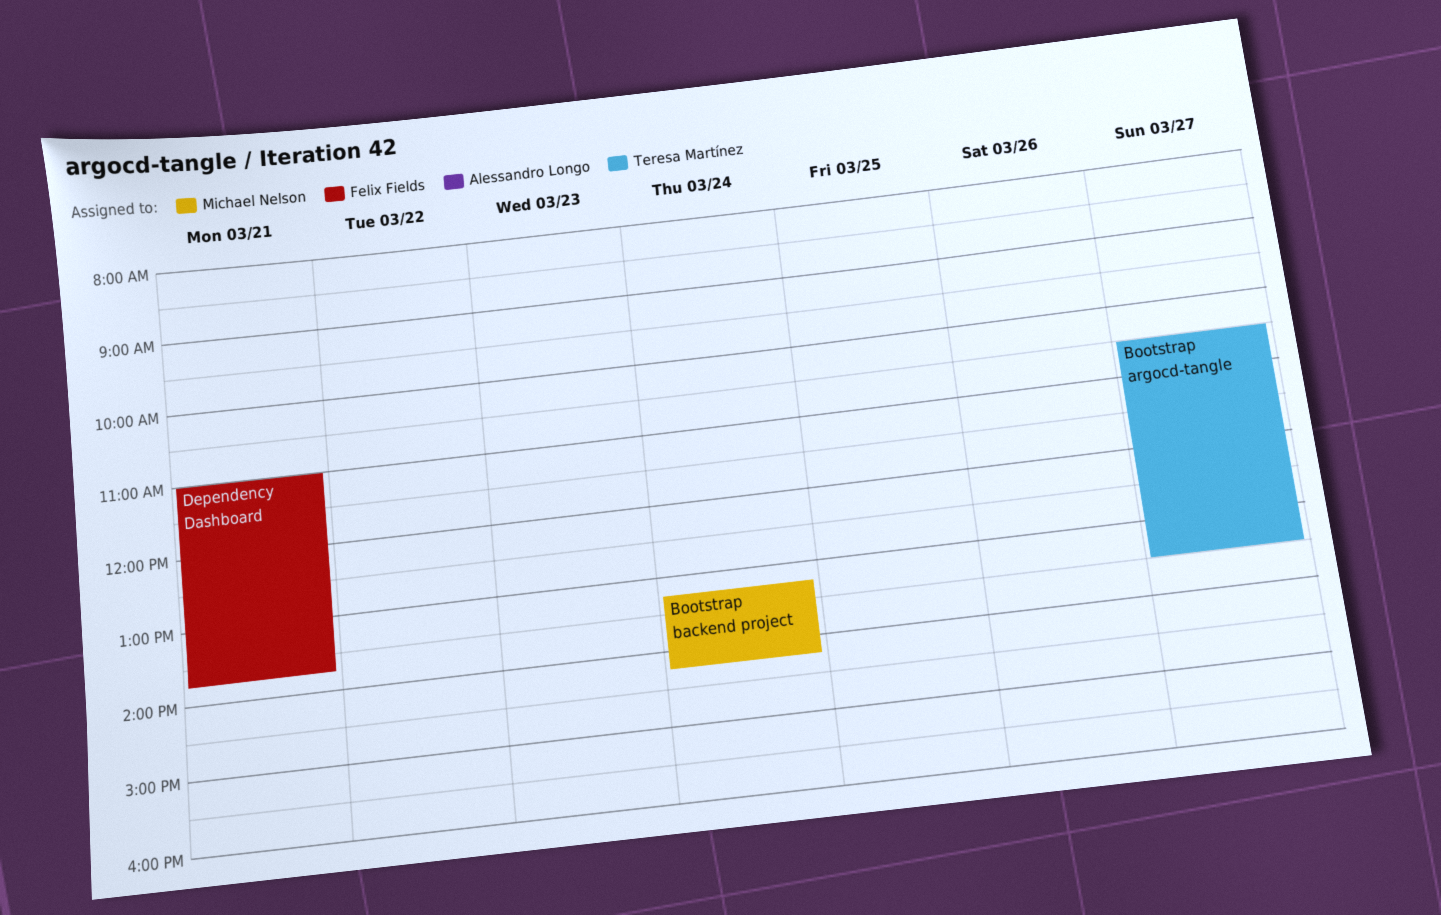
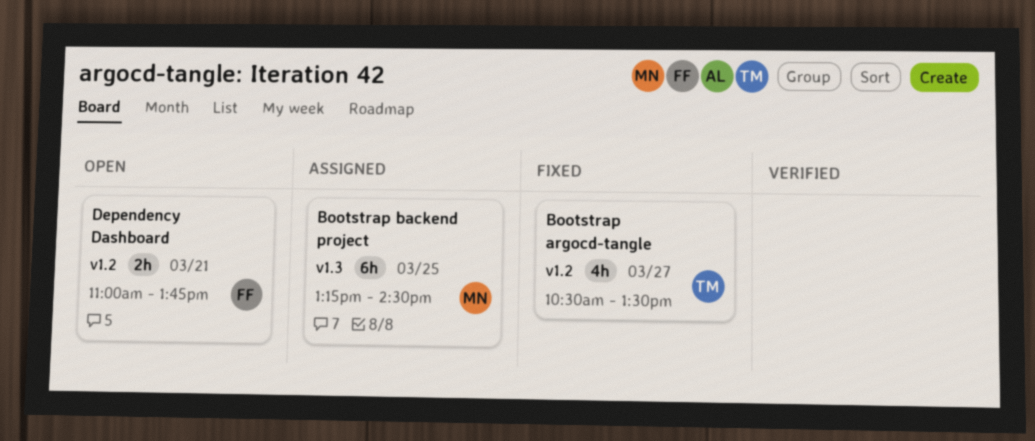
Bootstrap backend project, day: Mar 24 -> Mar 25
Bootstrap backend project, ends: 14:15 -> 14:30

